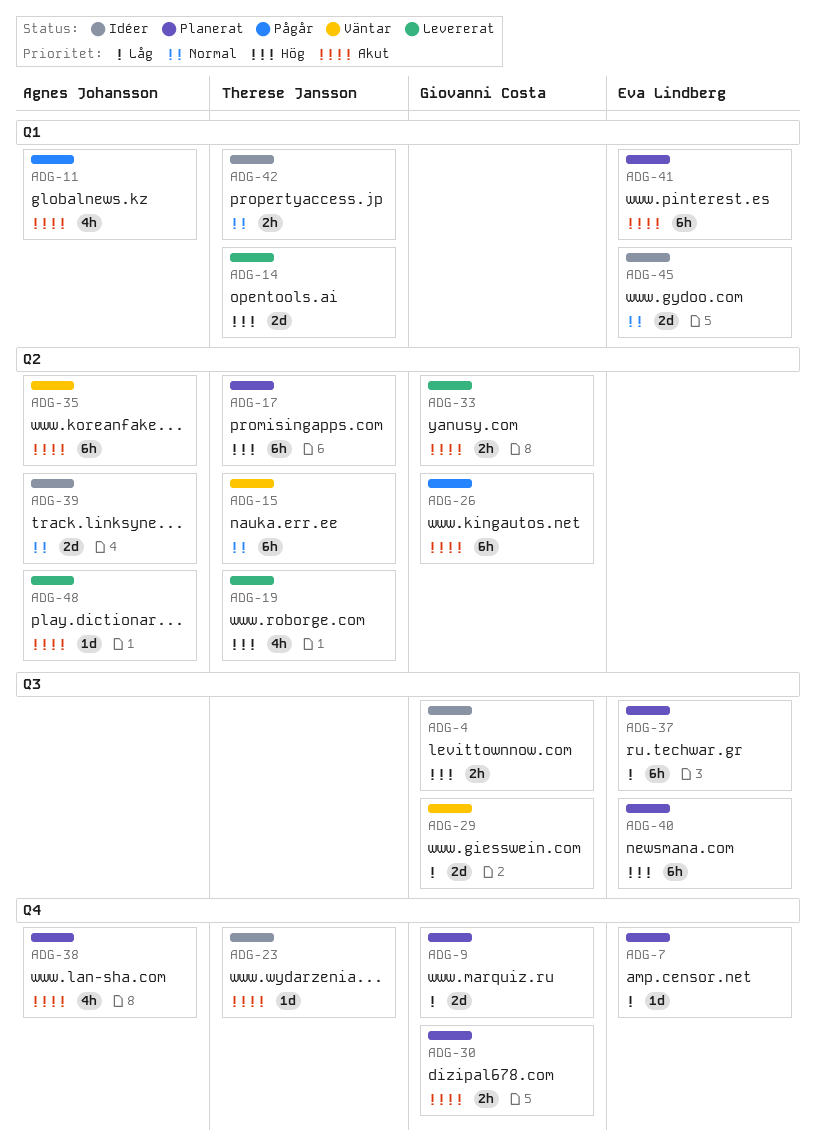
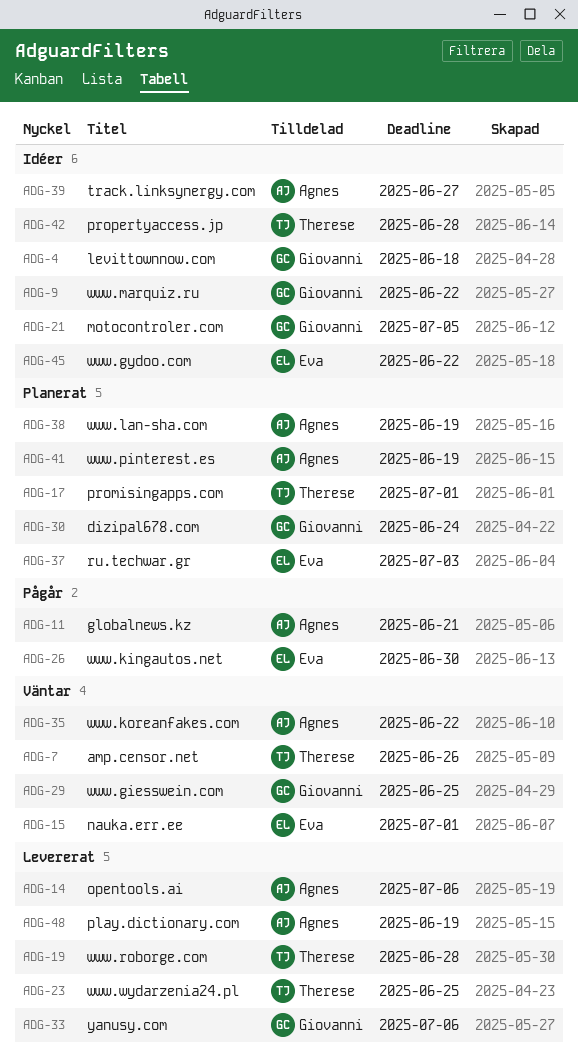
ADG-7, status: Planerat -> Väntar
ADG-7, owner: Eva Lindberg -> Therese Jansson
ADG-9, status: Planerat -> Idéer
ADG-14, owner: Therese Jansson -> Agnes Johansson
ADG-15, owner: Therese Jansson -> Eva Lindberg
ADG-21: none -> present
ADG-23, status: Idéer -> Levererat
ADG-26, owner: Giovanni Costa -> Eva Lindberg
ADG-40: present -> none
ADG-41, owner: Eva Lindberg -> Agnes Johansson

